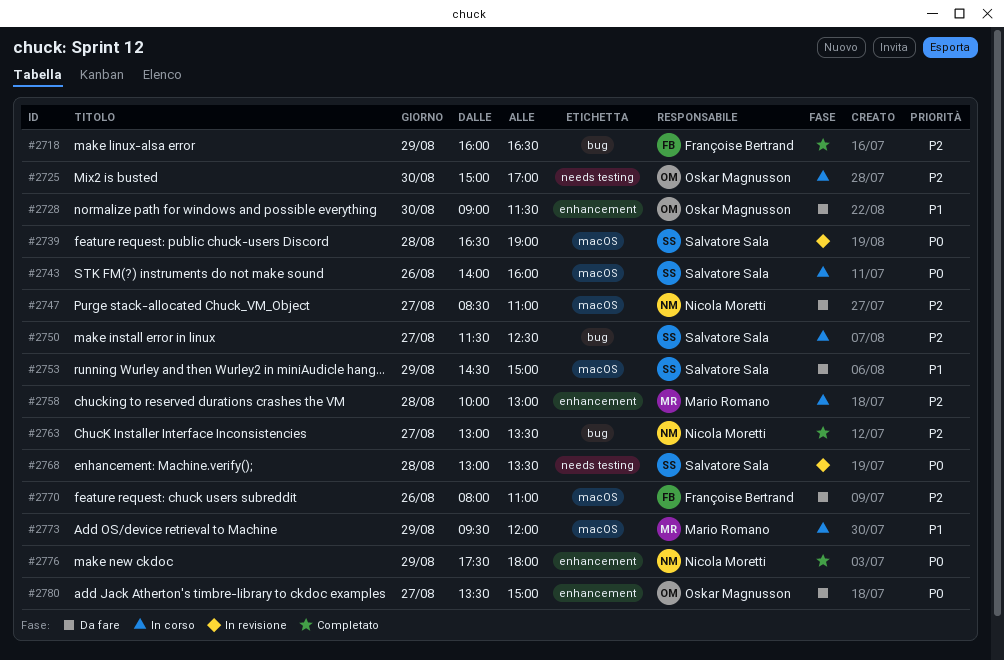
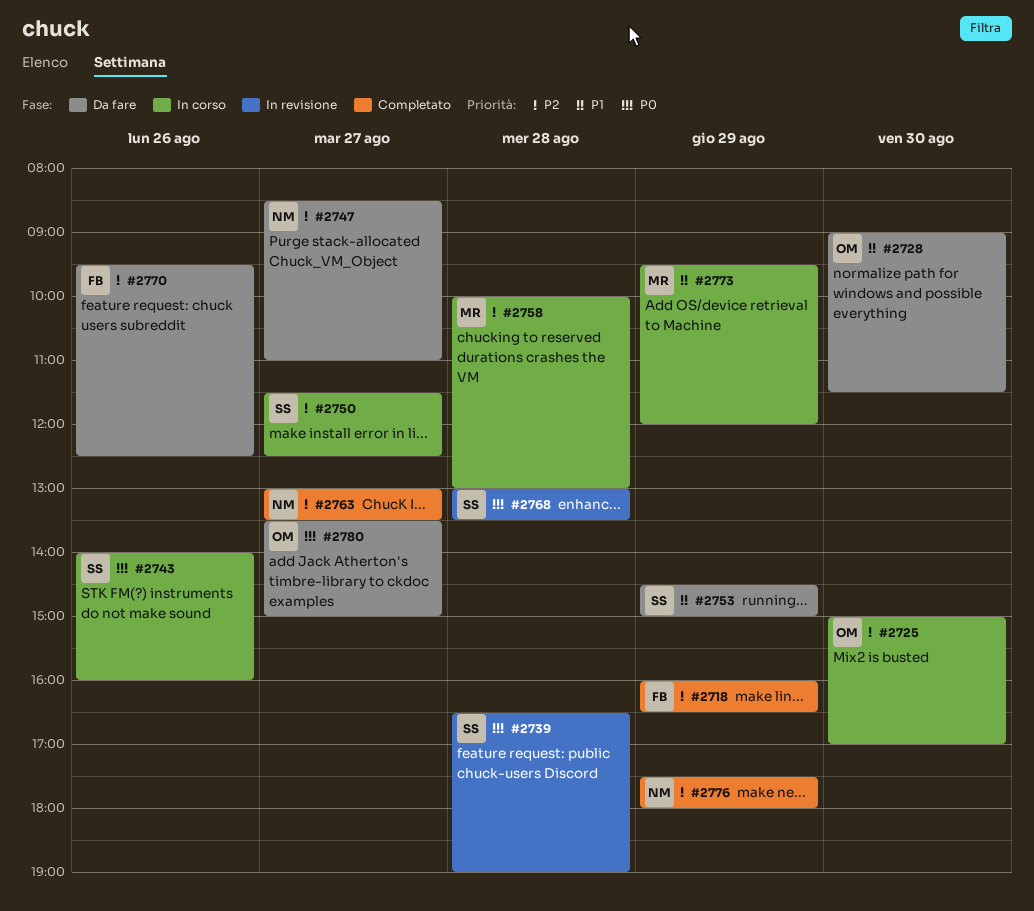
#2770, begins: 08:00 -> 09:30
#2770, ends: 11:00 -> 12:30
#2776, priority: P0 -> P2

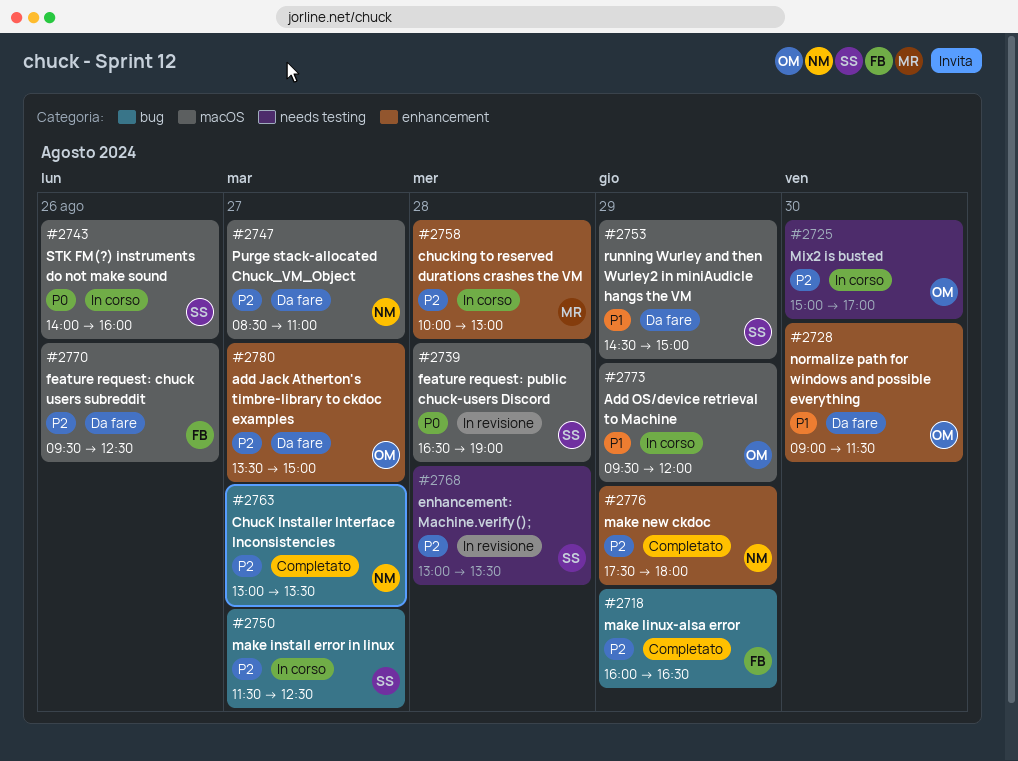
#2768, priority: P0 -> P2
#2773, owner: MR -> OM
#2780, priority: P0 -> P2

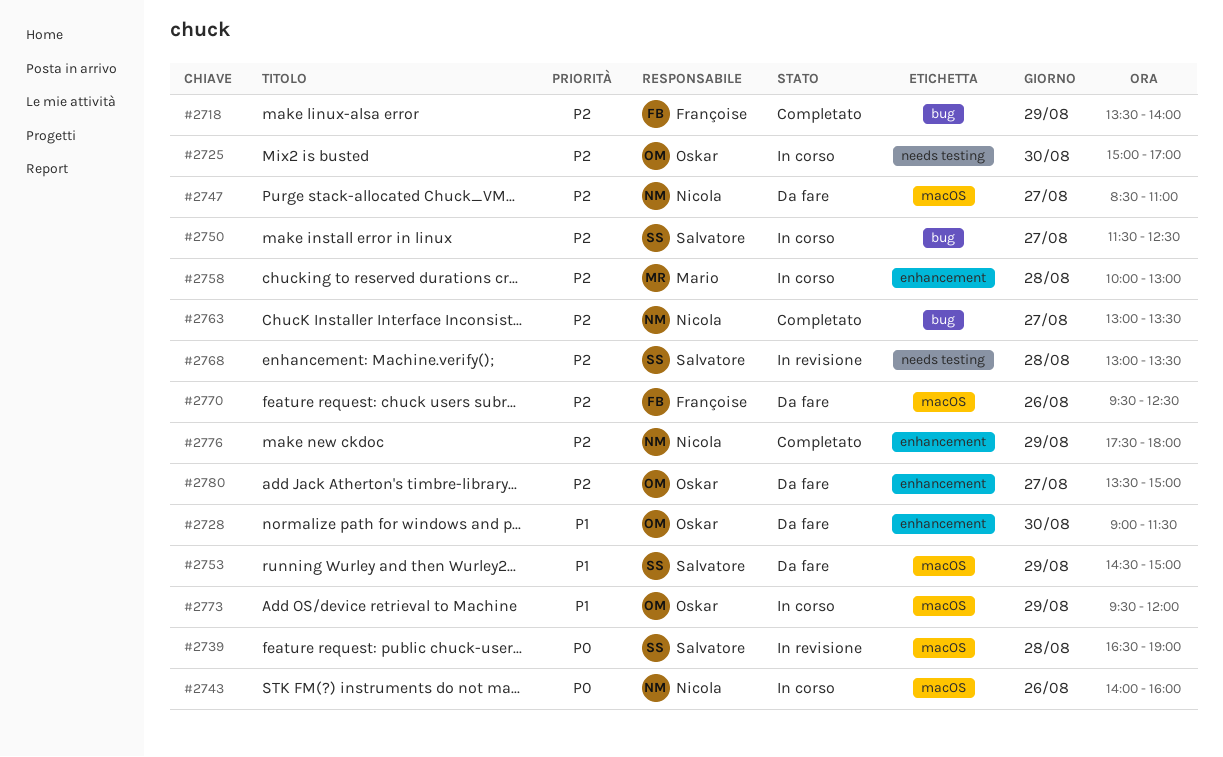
#2718, begins: 16:00 -> 13:30
#2718, ends: 16:30 -> 14:00
#2743, owner: Salvatore -> Nicola

